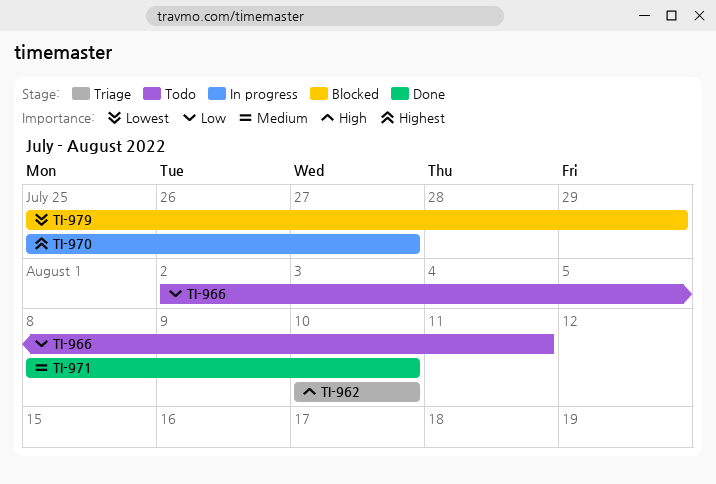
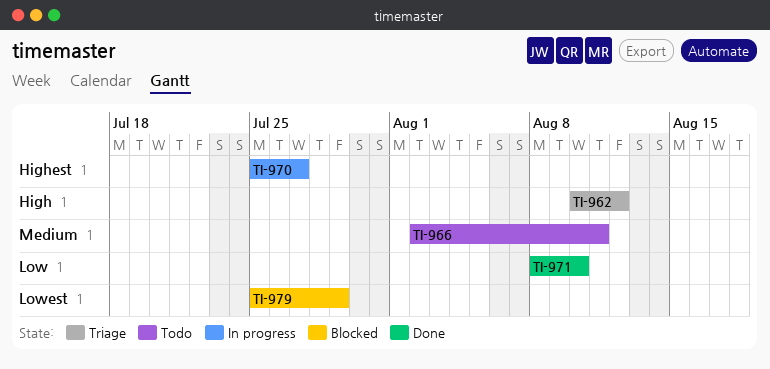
TI-962, due: Aug 10 -> Aug 12
TI-966, priority: Low -> Medium
TI-971, priority: Medium -> Low

